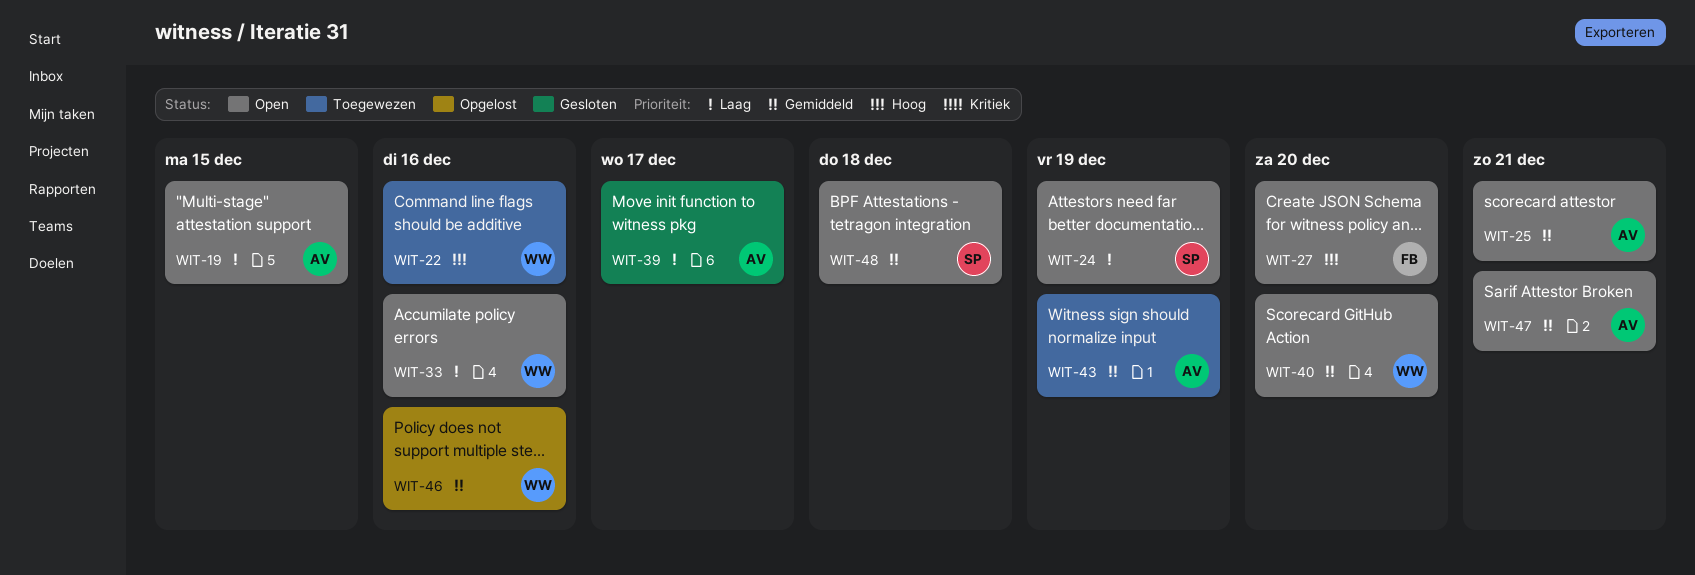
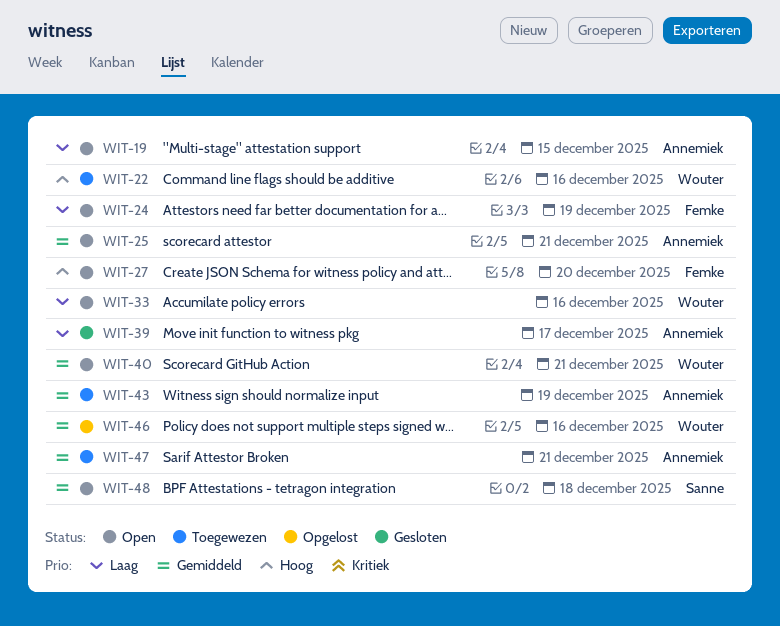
WIT-24, owner: Sanne -> Femke
WIT-40, due: Dec 20 -> Dec 21
WIT-47, status: Open -> Toegewezen

